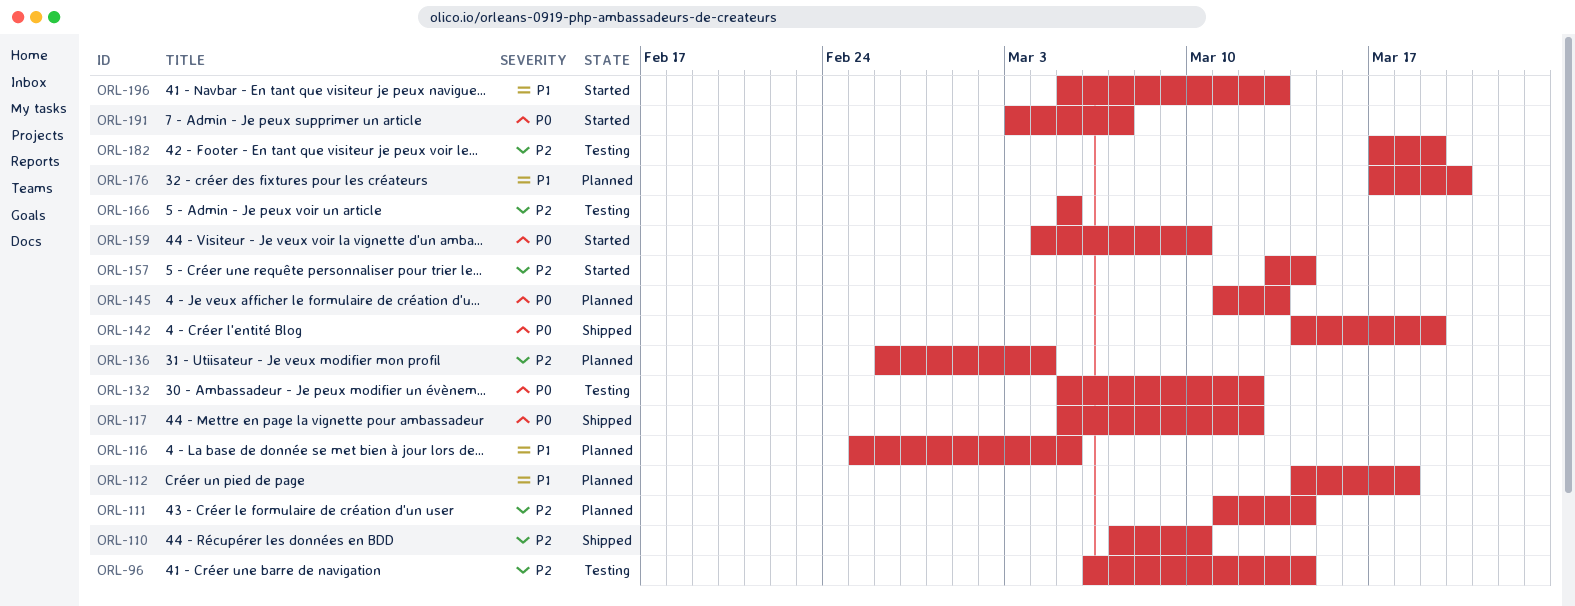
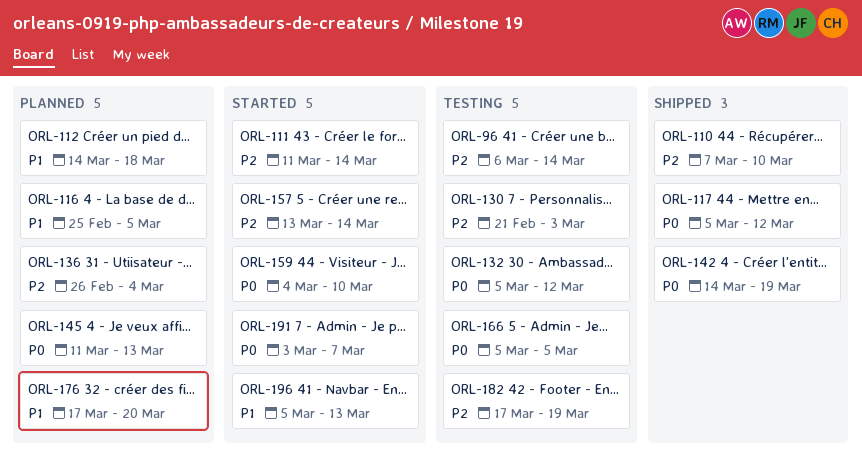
ORL-111, status: Planned -> Started
ORL-130: none -> present
ORL-166, priority: P2 -> P0

